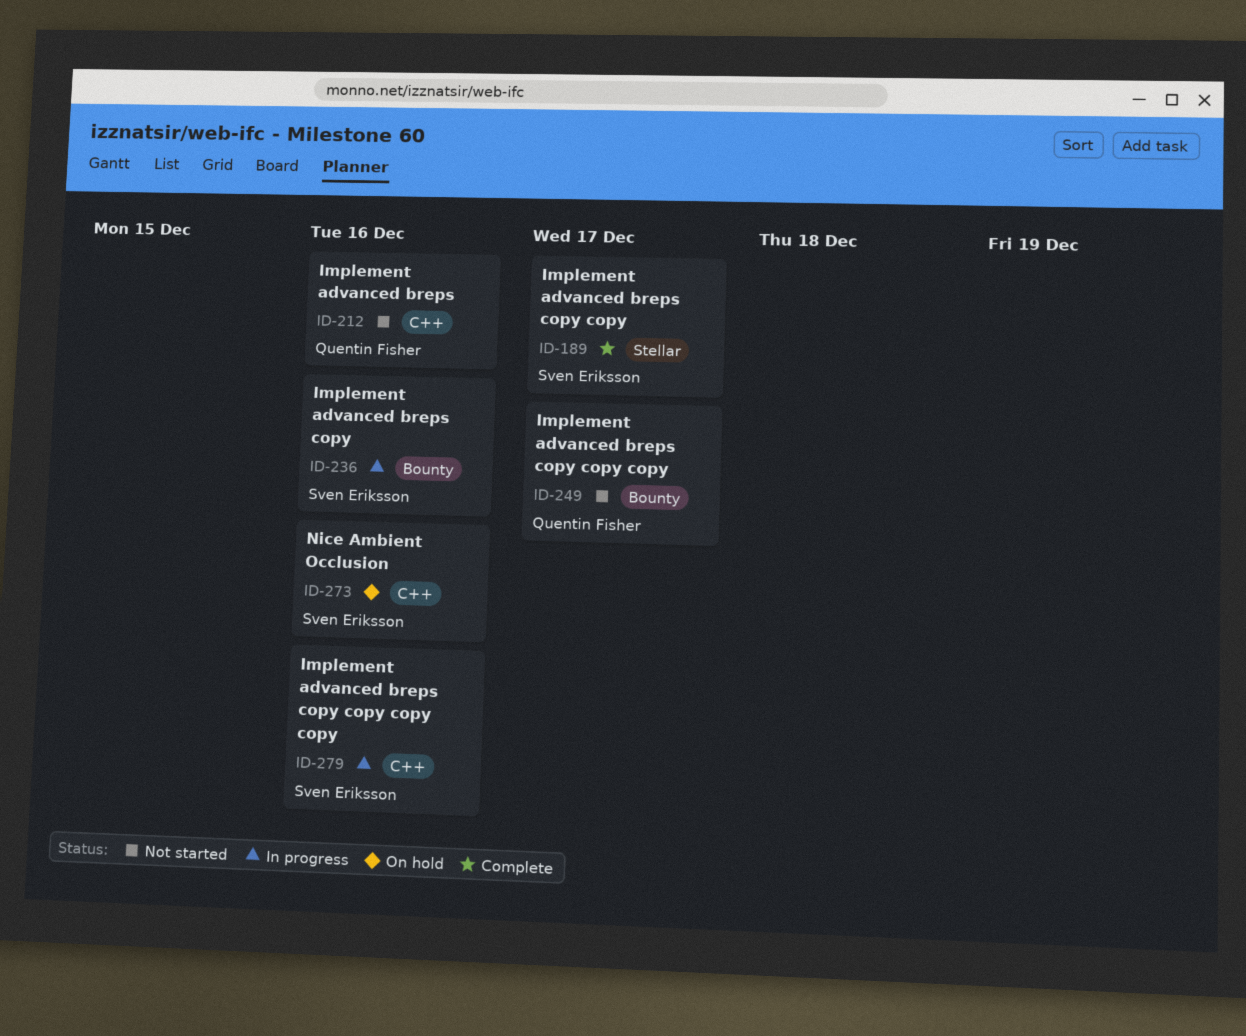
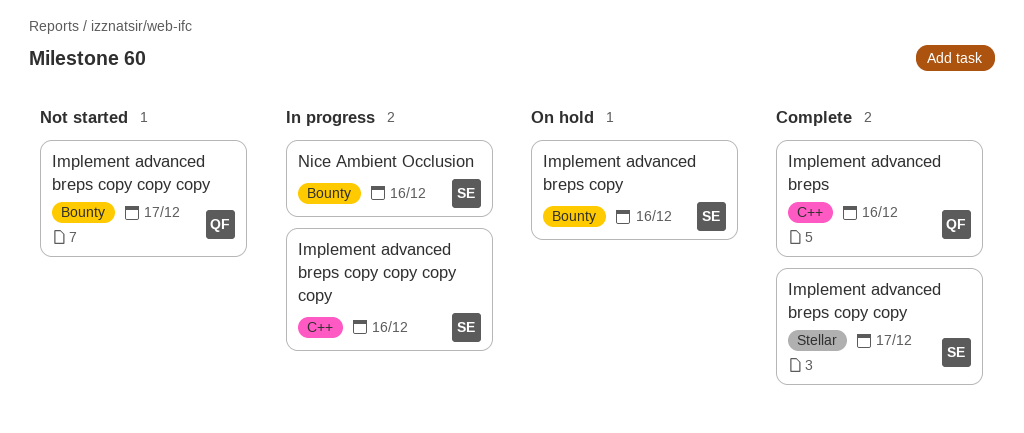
Implement advanced breps, status: Not started -> Complete
Implement advanced breps copy, status: In progress -> On hold
Nice Ambient Occlusion, status: On hold -> In progress
Nice Ambient Occlusion, label: C++ -> Bounty

